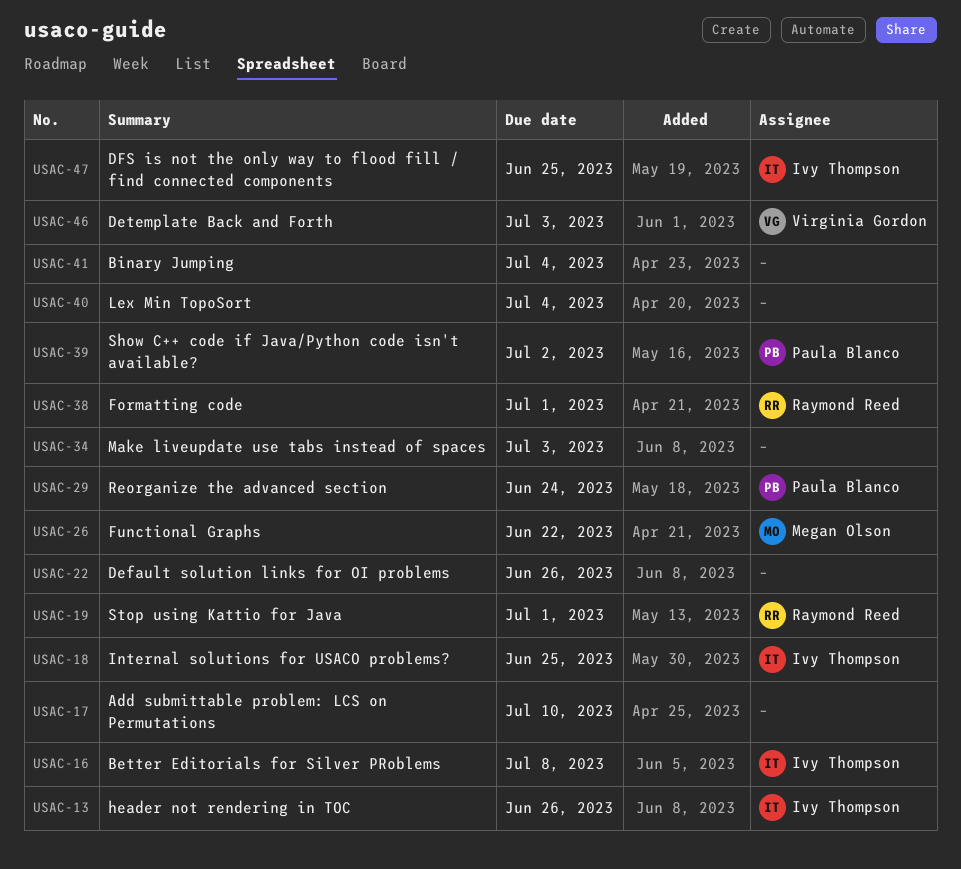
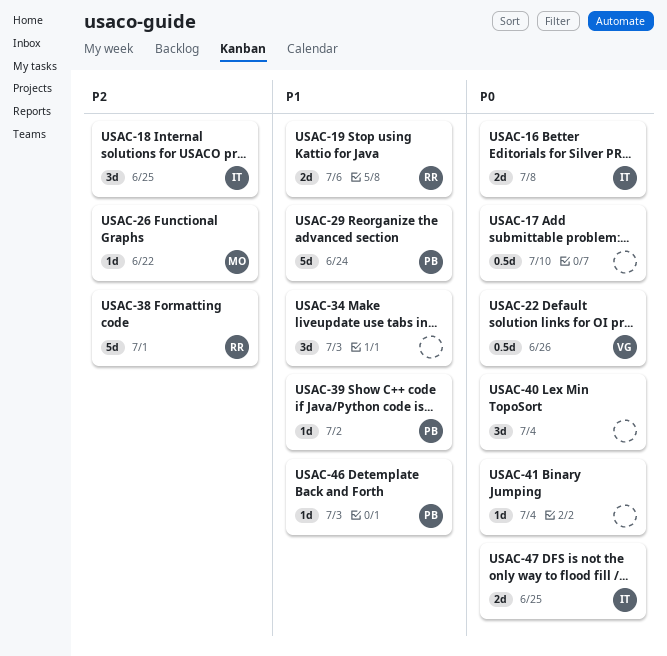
USAC-13: present -> none
USAC-19, due: Jul 1 -> Jul 6
USAC-22, owner: none -> Virginia Gordon
USAC-46, owner: Virginia Gordon -> Paula Blanco

